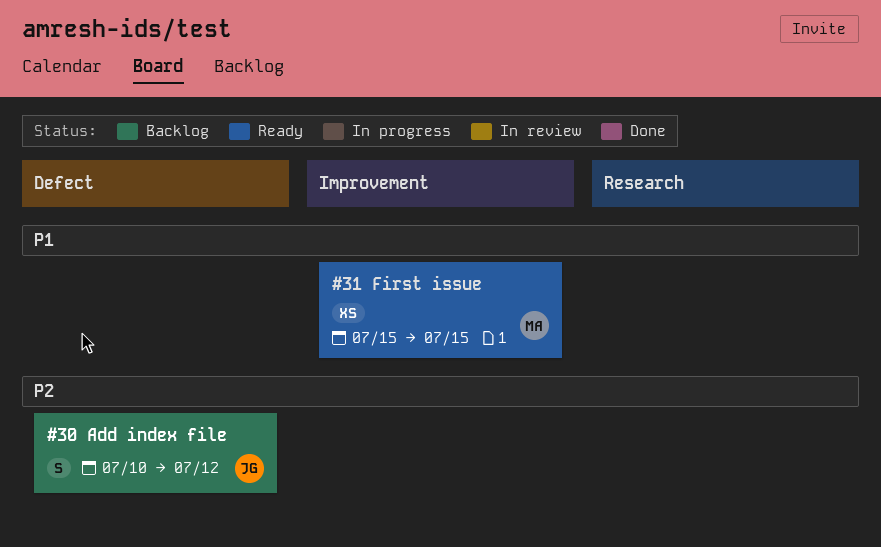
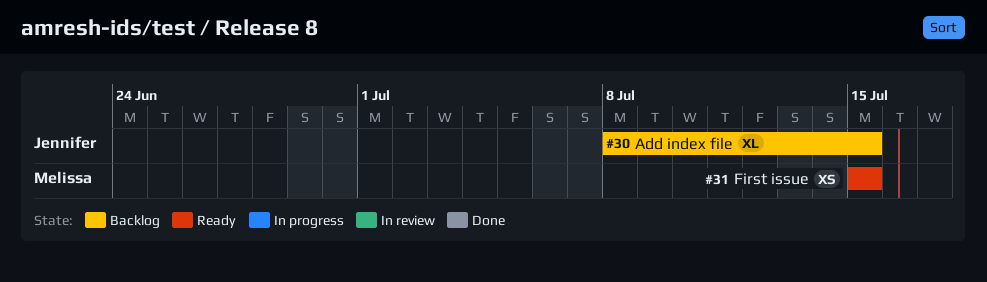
#30, estimate: S -> XL
#30, start: Jul 10 -> Jul 8
#30, due: Jul 12 -> Jul 15

